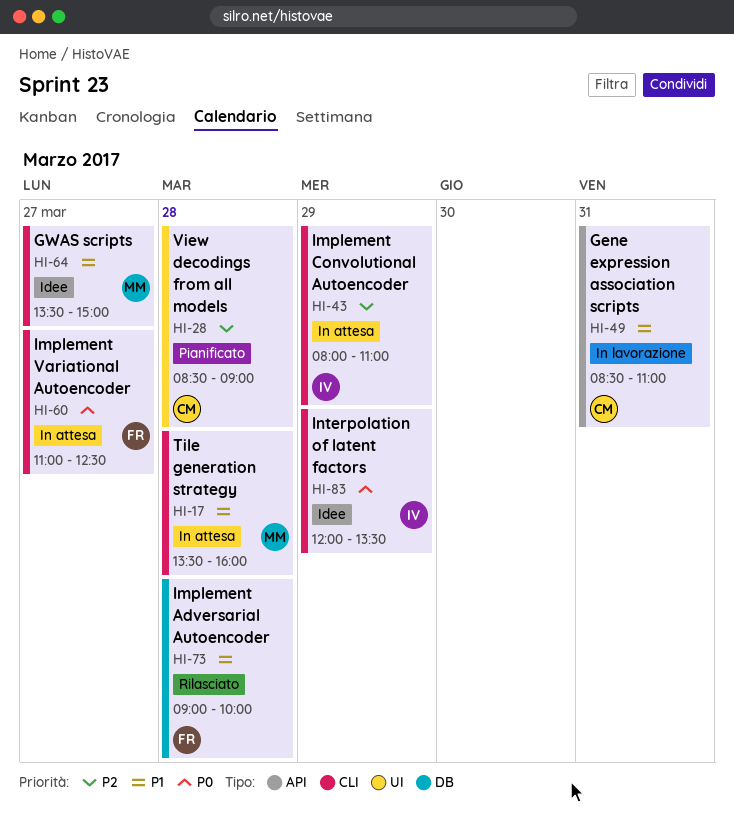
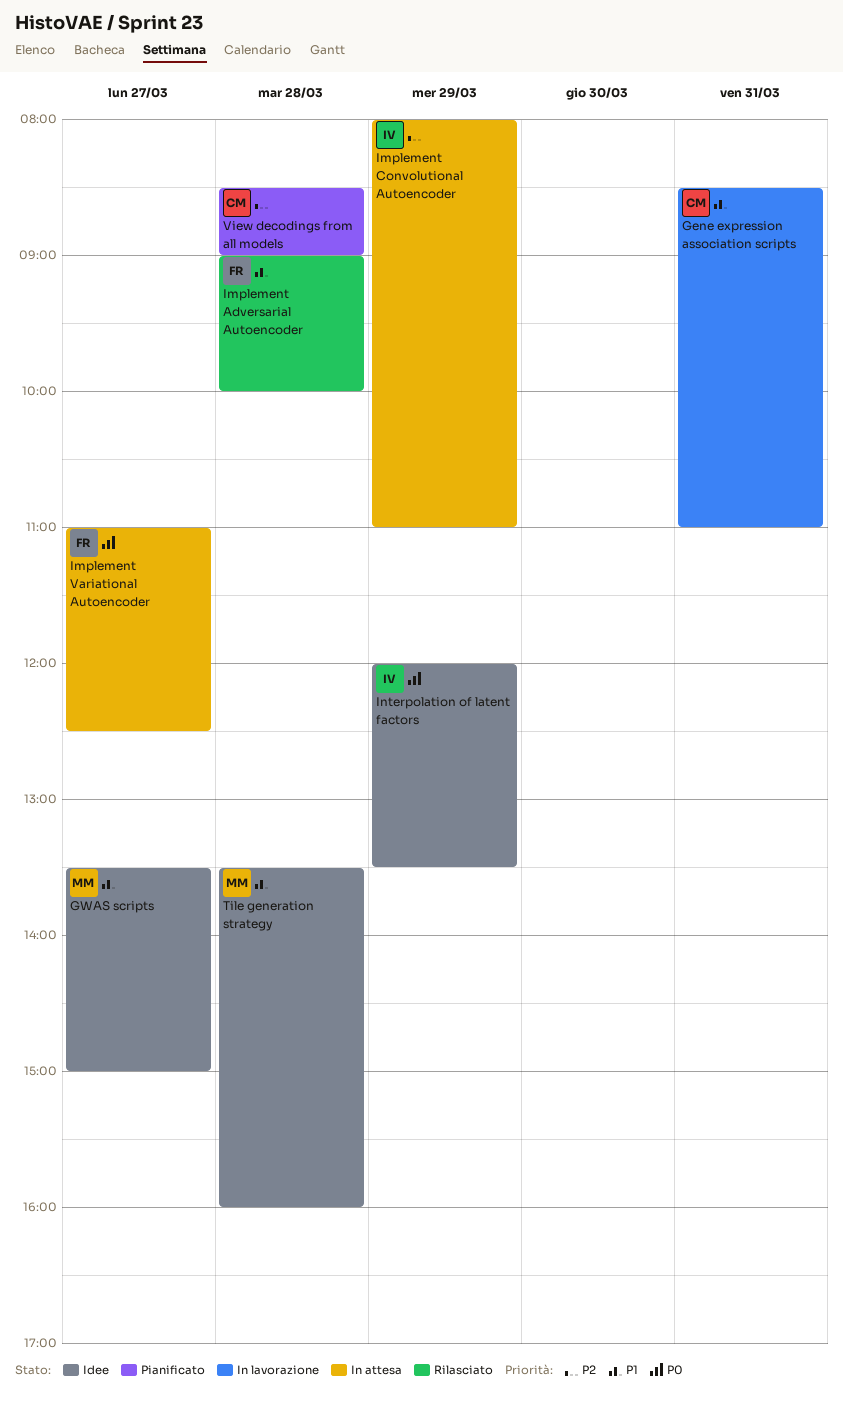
Tile generation strategy, status: In attesa -> Idee

